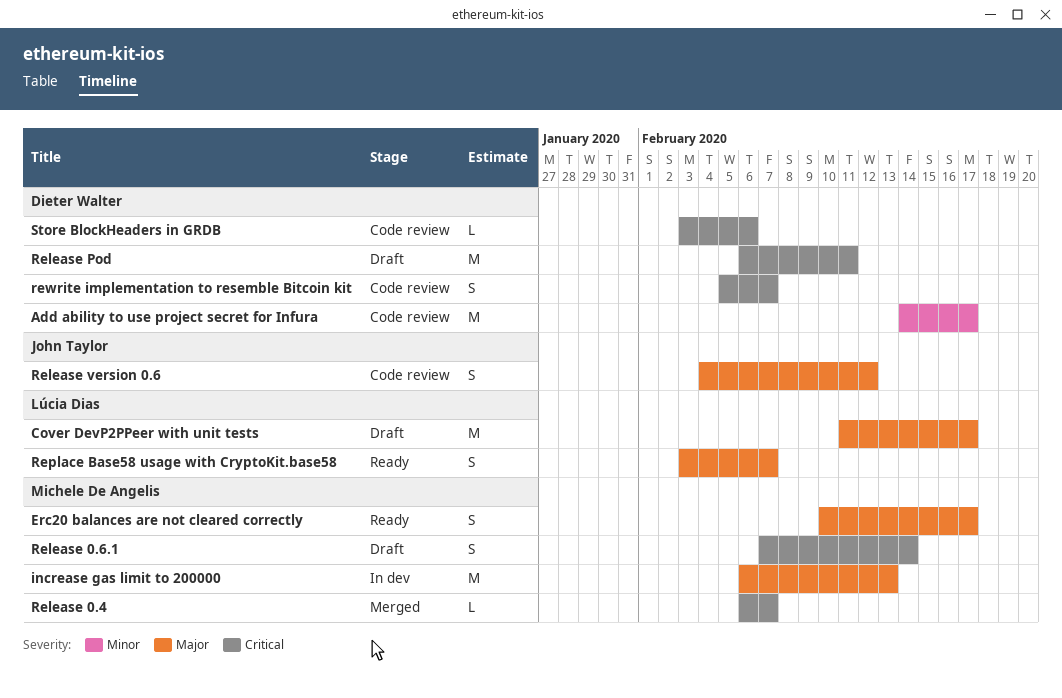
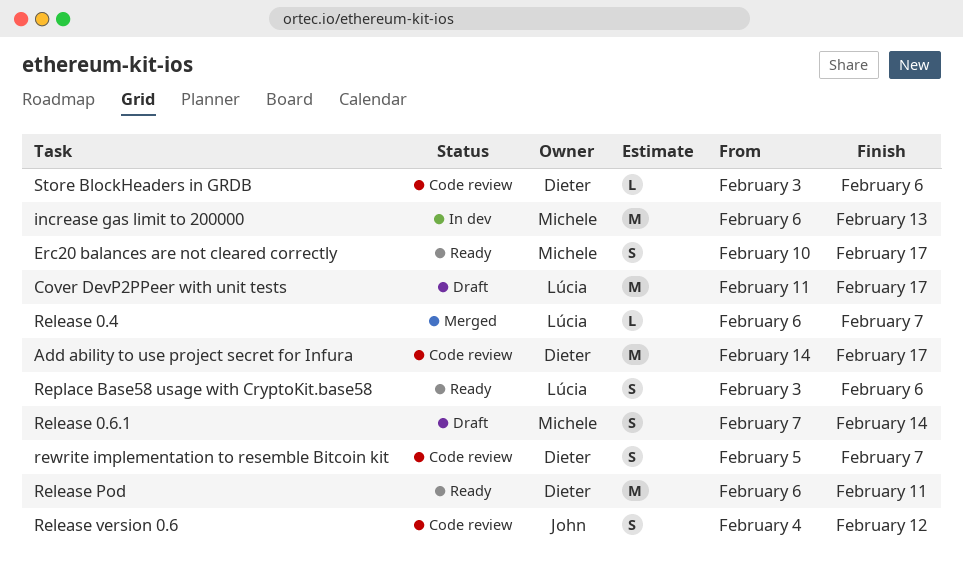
Release 0.4, owner: Michele De Angelis -> Lúcia Dias
Release Pod, status: Draft -> Ready
Replace Base58 usage with CryptoKit.base58, due: Feb 7 -> Feb 6

